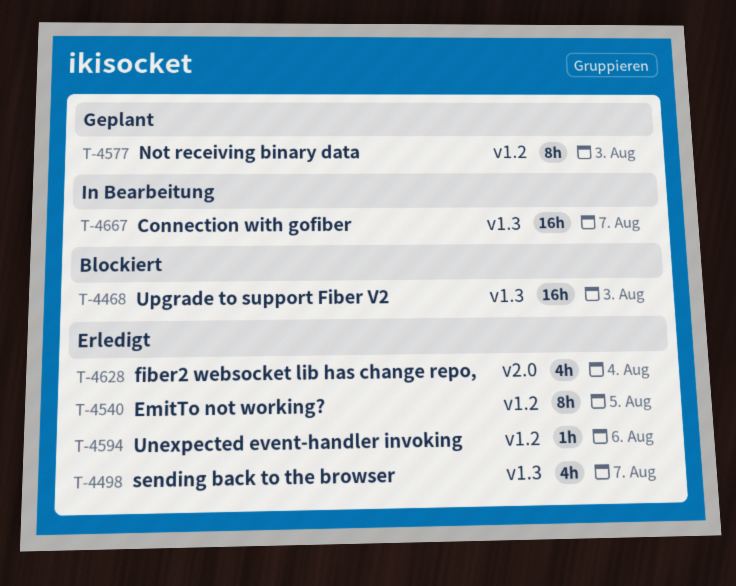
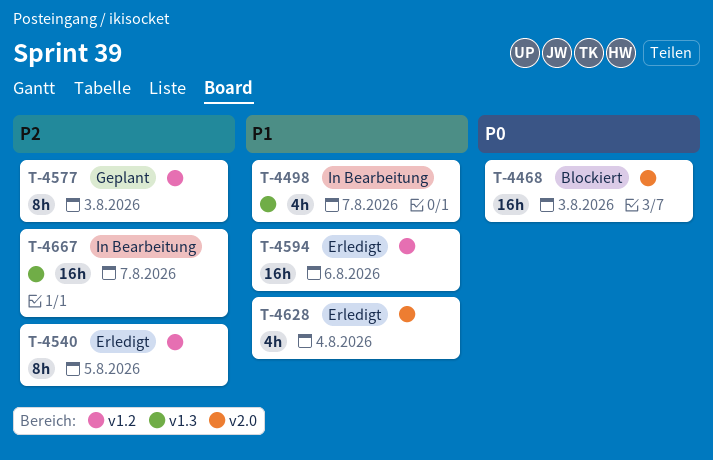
T-4468, label: v1.3 -> v2.0
T-4498, status: Erledigt -> In Bearbeitung
T-4594, estimate: 1h -> 16h

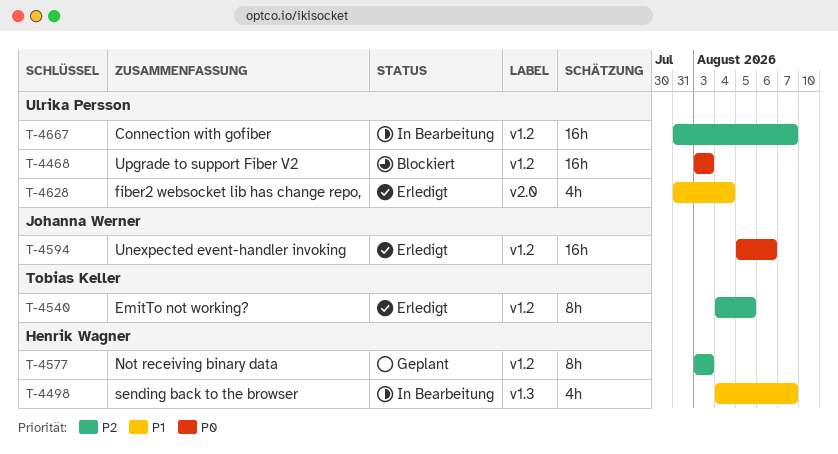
T-4468, label: v2.0 -> v1.2
T-4594, priority: P1 -> P0
T-4667, label: v1.3 -> v1.2

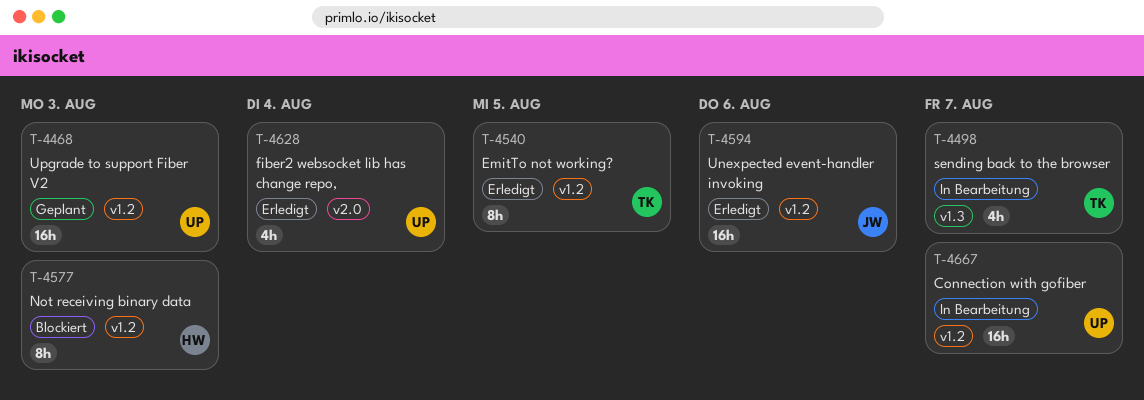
T-4468, status: Blockiert -> Geplant
T-4498, owner: Henrik Wagner -> Tobias Keller
T-4577, status: Geplant -> Blockiert

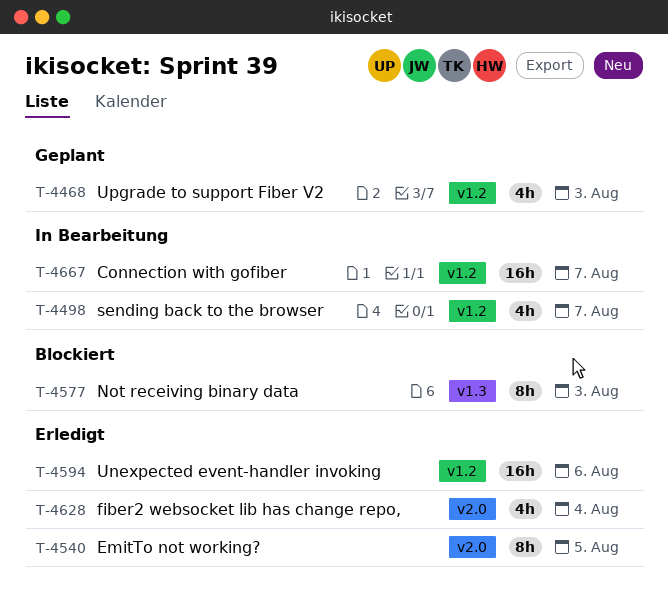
T-4468, estimate: 16h -> 4h
T-4498, label: v1.3 -> v1.2
T-4540, label: v1.2 -> v2.0
T-4577, label: v1.2 -> v1.3

